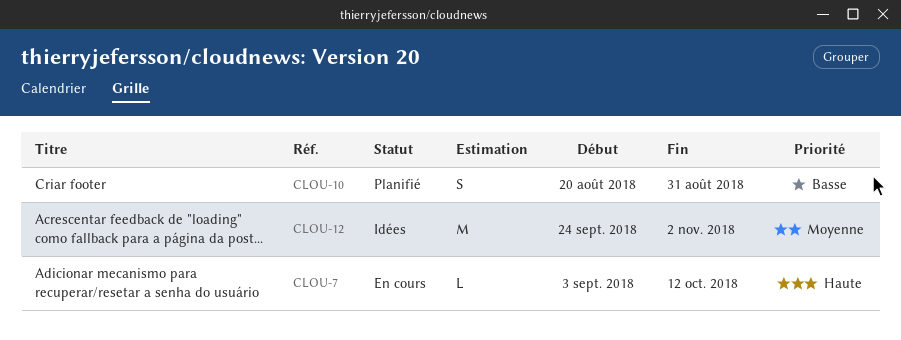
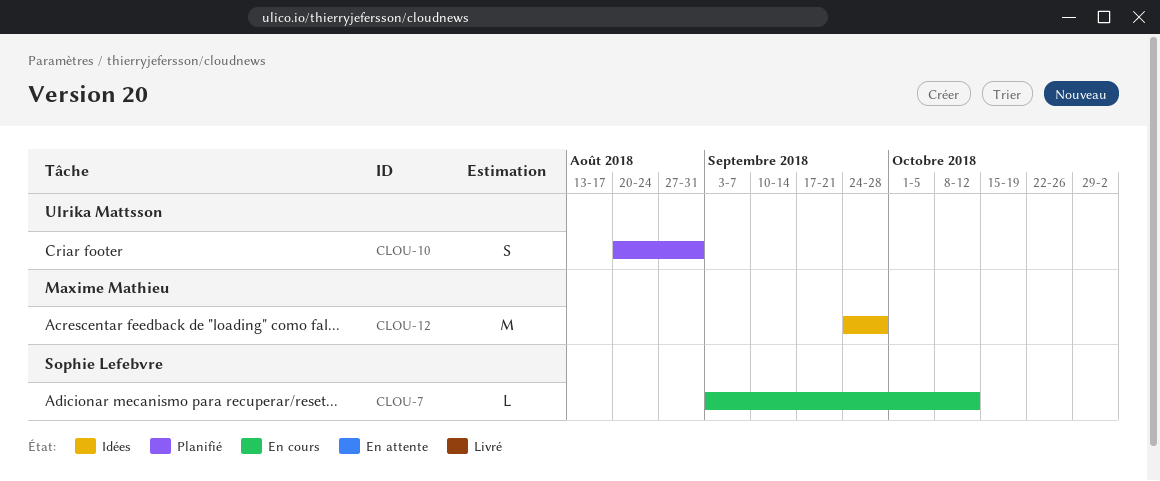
CLOU-12, due: Nov 2 -> Sep 28

